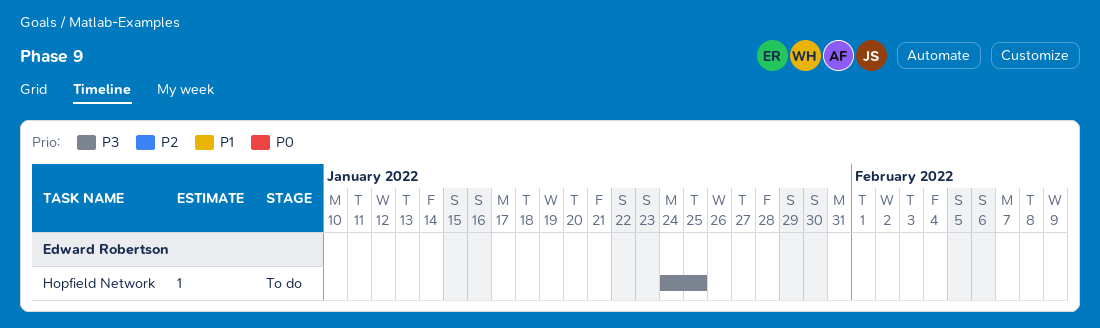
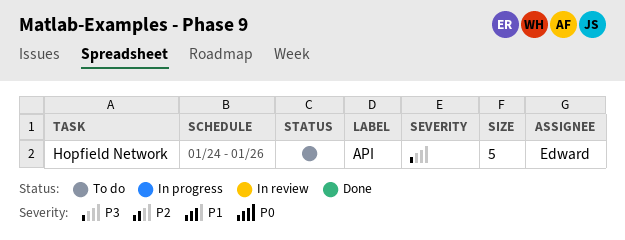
Hopfield Network, estimate: 1 -> 5
Hopfield Network, due: Jan 25 -> Jan 26

